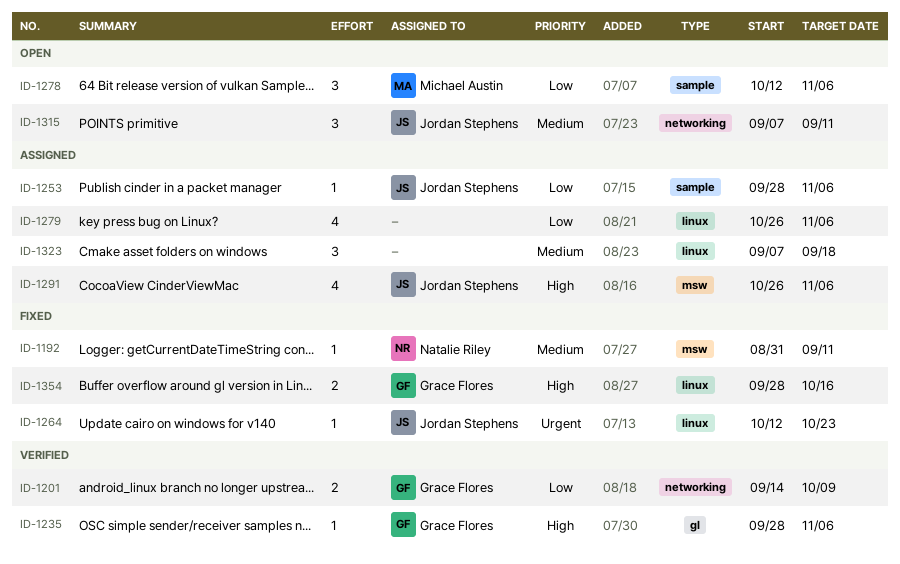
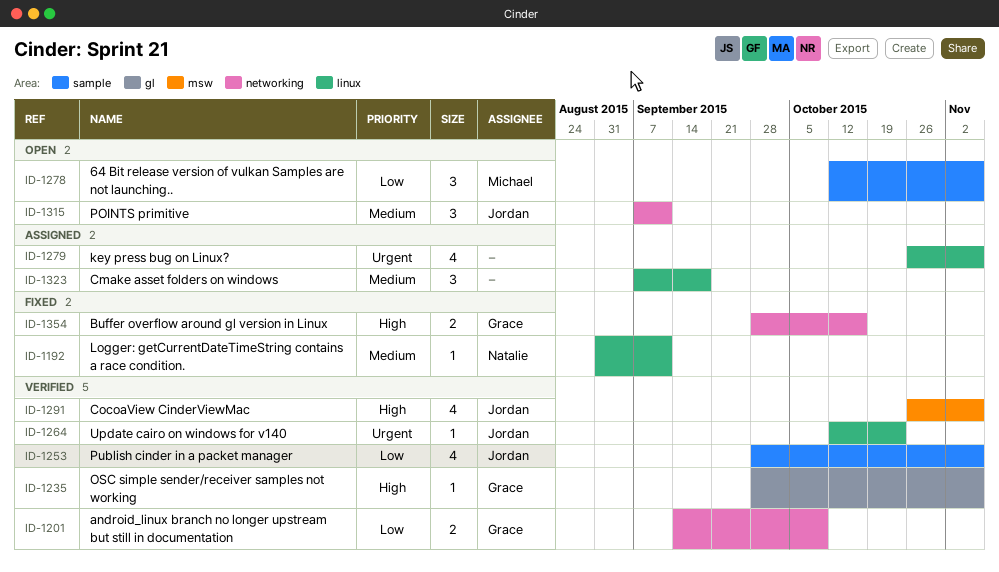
ID-1192, label: msw -> linux
ID-1253, status: Assigned -> Verified
ID-1253, estimate: 1 -> 4
ID-1264, status: Fixed -> Verified
ID-1279, priority: Low -> Urgent
ID-1291, status: Assigned -> Verified
ID-1354, label: linux -> networking

